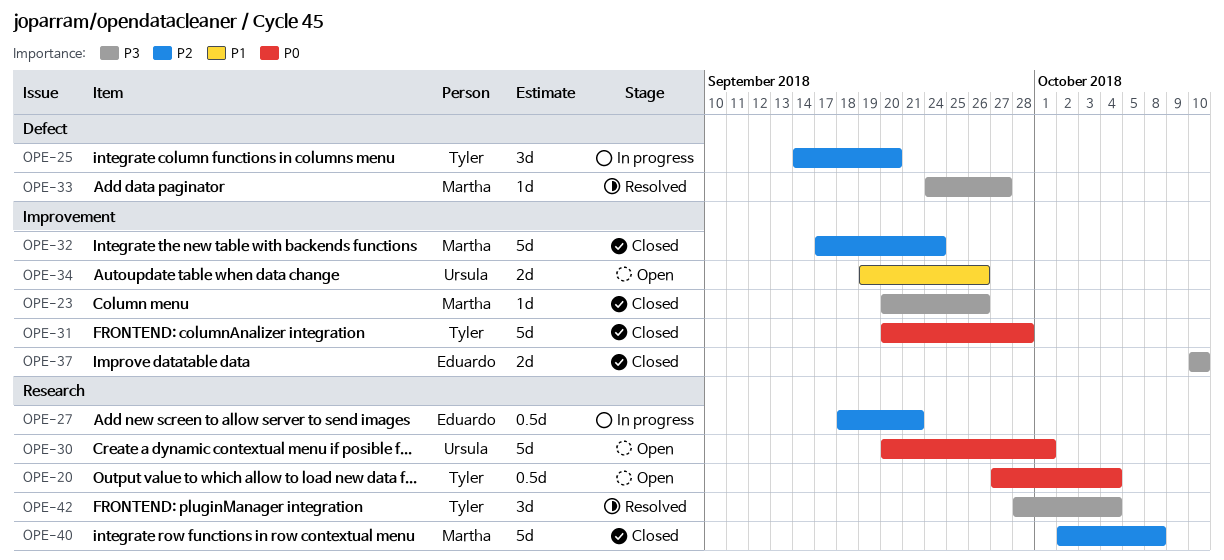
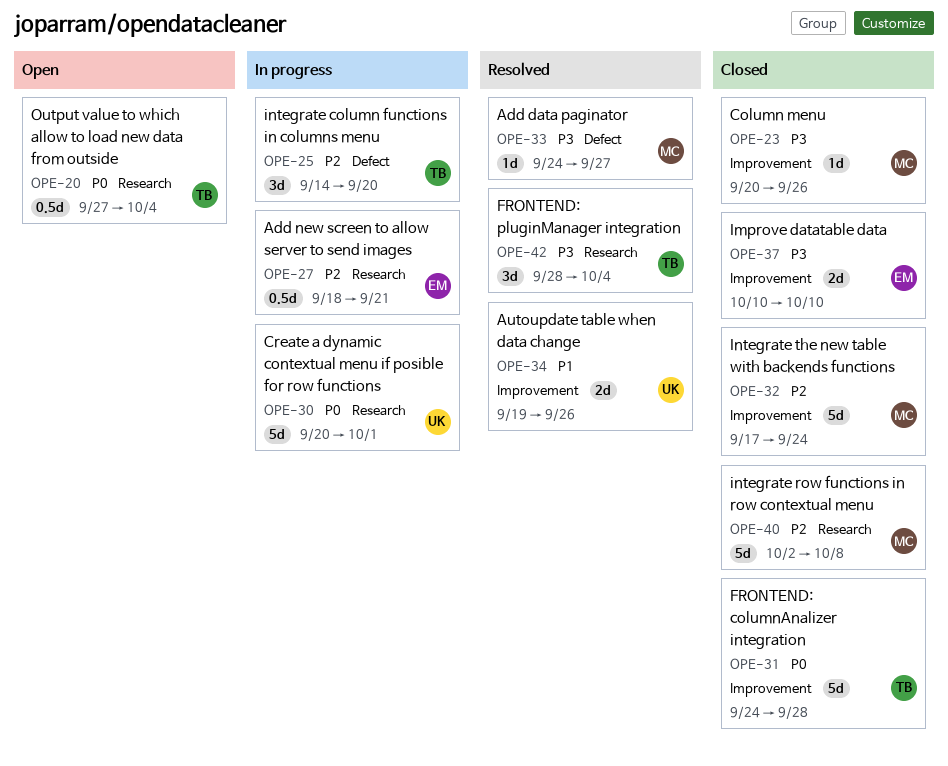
OPE-30, status: Open -> In progress
OPE-31, start: Sep 20 -> Sep 24
OPE-34, status: Open -> Resolved

